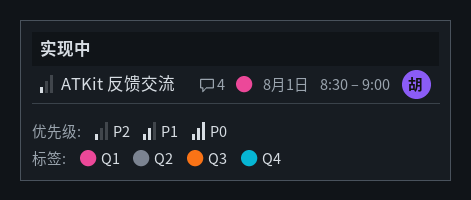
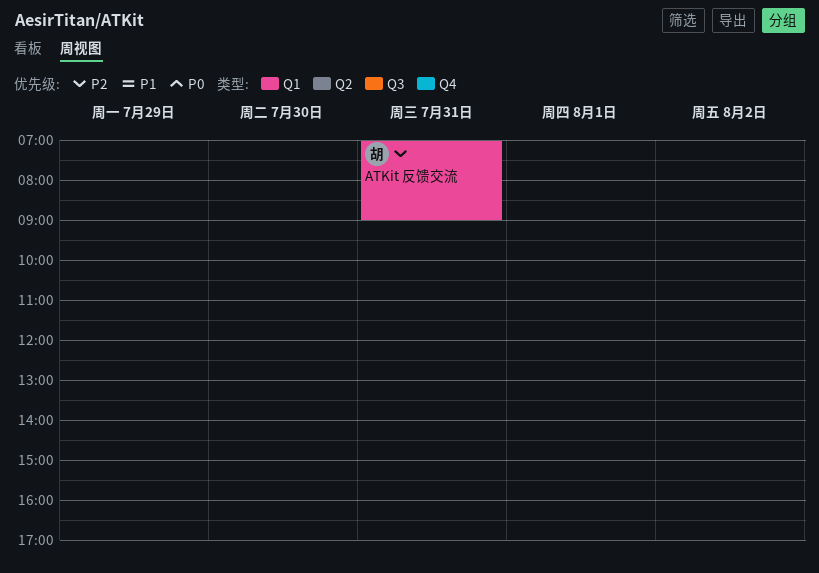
ATKit 反馈交流, day: Aug 1 -> Jul 31
ATKit 反馈交流, begins: 08:30 -> 07:00

